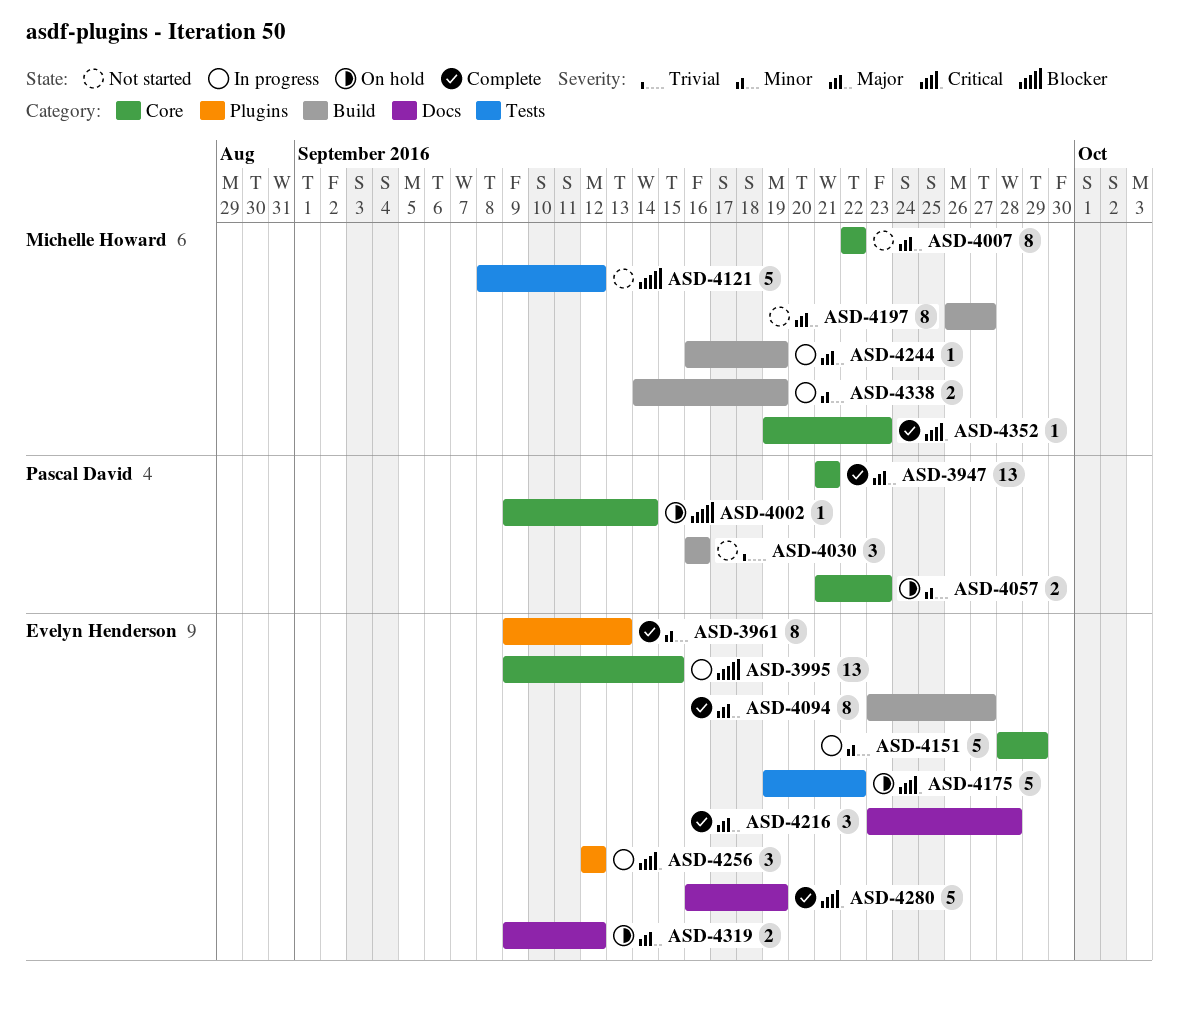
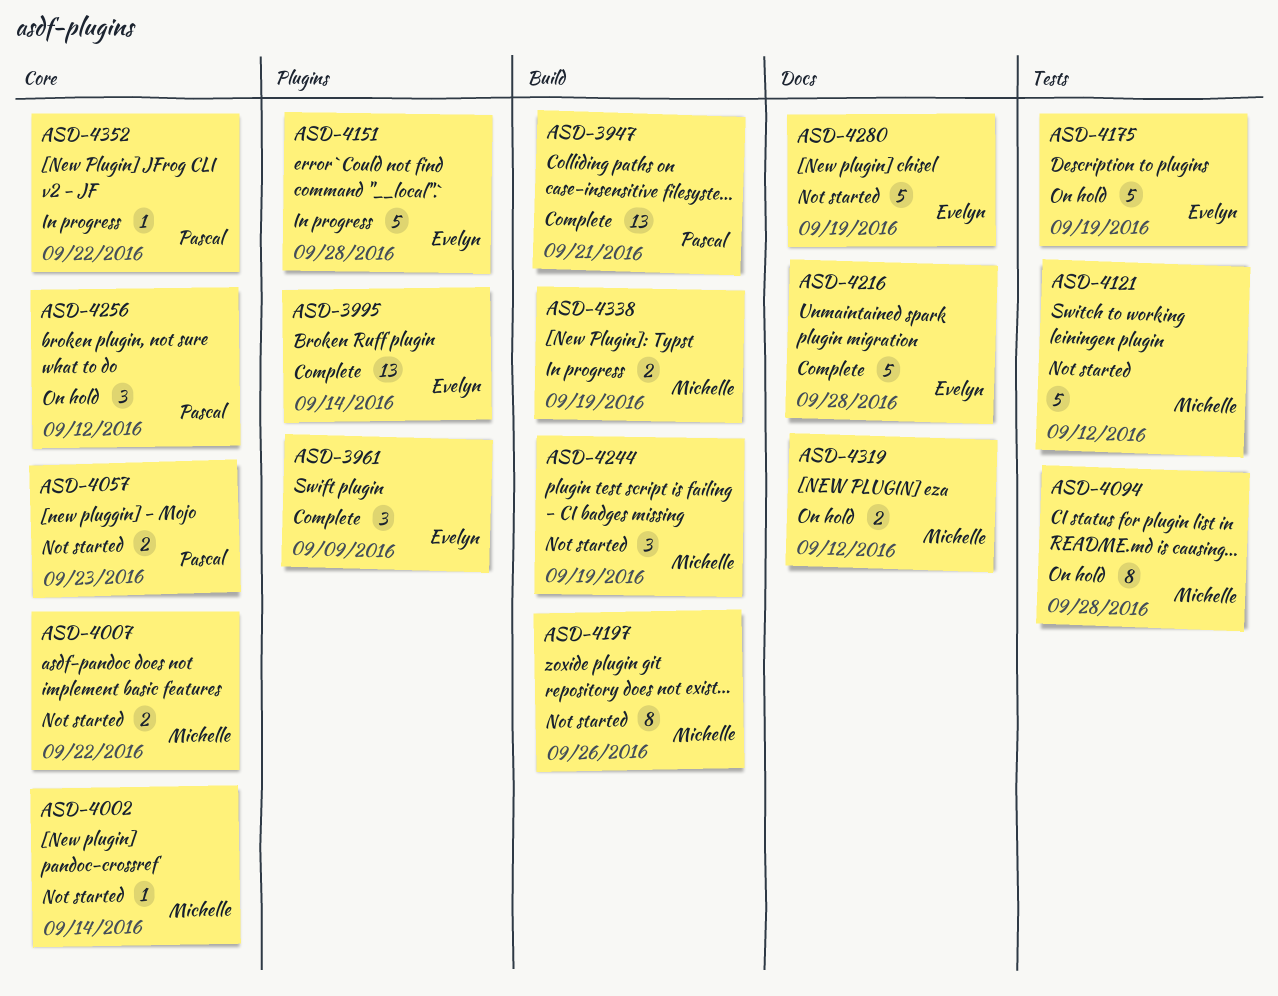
ASD-3947, label: Core -> Build
ASD-3961, estimate: 8 -> 3
ASD-3961, due: Sep 13 -> Sep 9
ASD-3995, status: In progress -> Complete
ASD-3995, label: Core -> Plugins
ASD-3995, due: Sep 15 -> Sep 14
ASD-4002, status: On hold -> Not started
ASD-4002, owner: Pascal David -> Michelle Howard
ASD-4007, estimate: 8 -> 2
ASD-4030: present -> none
ASD-4057, status: On hold -> Not started
ASD-4094, status: Complete -> On hold
ASD-4094, owner: Evelyn Henderson -> Michelle Howard
ASD-4094, label: Build -> Tests
ASD-4094, due: Sep 27 -> Sep 28
ASD-4151, label: Core -> Plugins
ASD-4151, due: Sep 29 -> Sep 28
ASD-4175, due: Sep 22 -> Sep 19
ASD-4197, due: Sep 27 -> Sep 26
ASD-4216, estimate: 3 -> 5
ASD-4244, status: In progress -> Not started
ASD-4244, estimate: 1 -> 3
ASD-4256, status: In progress -> On hold
ASD-4256, owner: Evelyn Henderson -> Pascal David
ASD-4256, label: Plugins -> Core
ASD-4280, status: Complete -> Not started
ASD-4319, owner: Evelyn Henderson -> Michelle Howard
ASD-4352, status: Complete -> In progress
ASD-4352, owner: Michelle Howard -> Pascal David
ASD-4352, due: Sep 23 -> Sep 22

